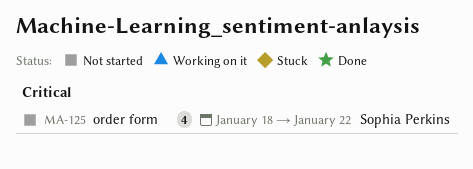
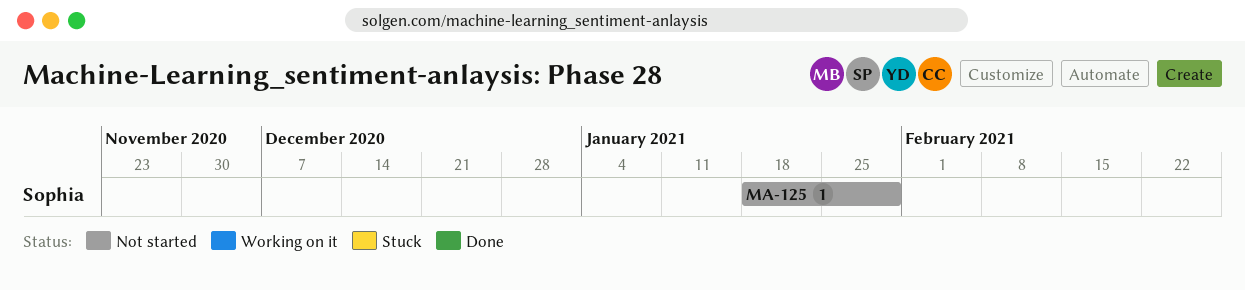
MA-125, estimate: 4 -> 1
MA-125, due: Jan 22 -> Jan 29

